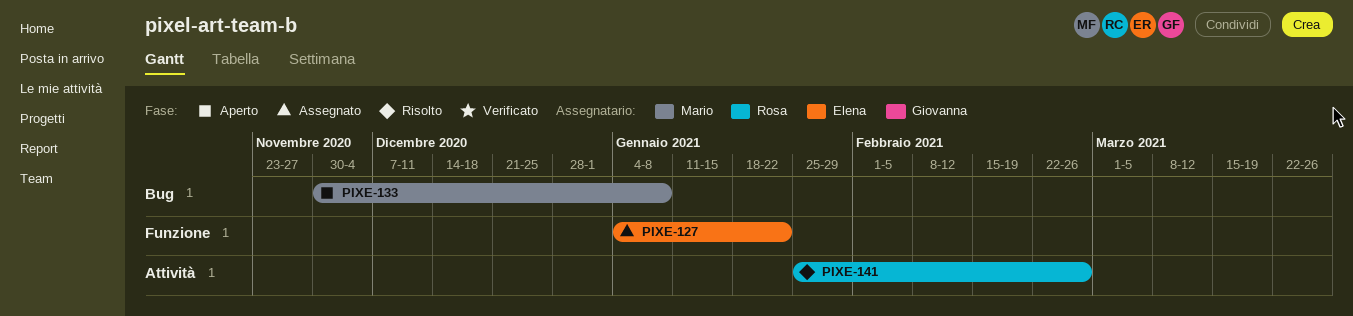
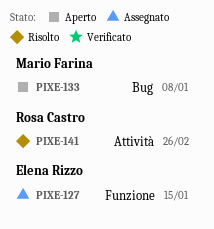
PIXE-127, due: Jan 22 -> Jan 15

